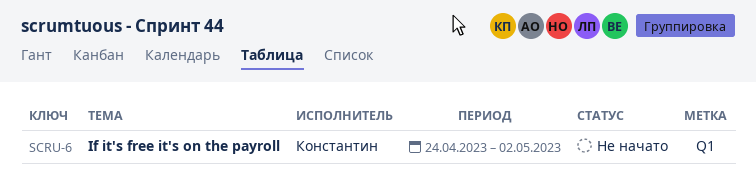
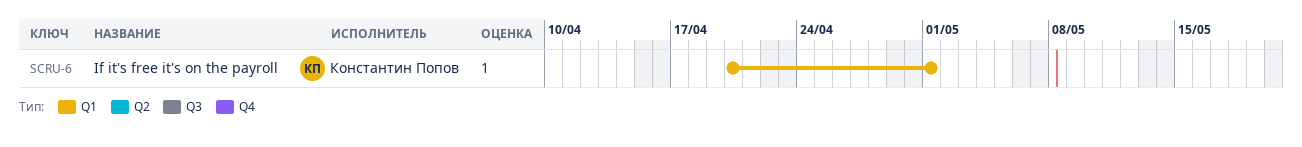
SCRU-6, start: Apr 24 -> Apr 20
SCRU-6, due: May 2 -> May 1

